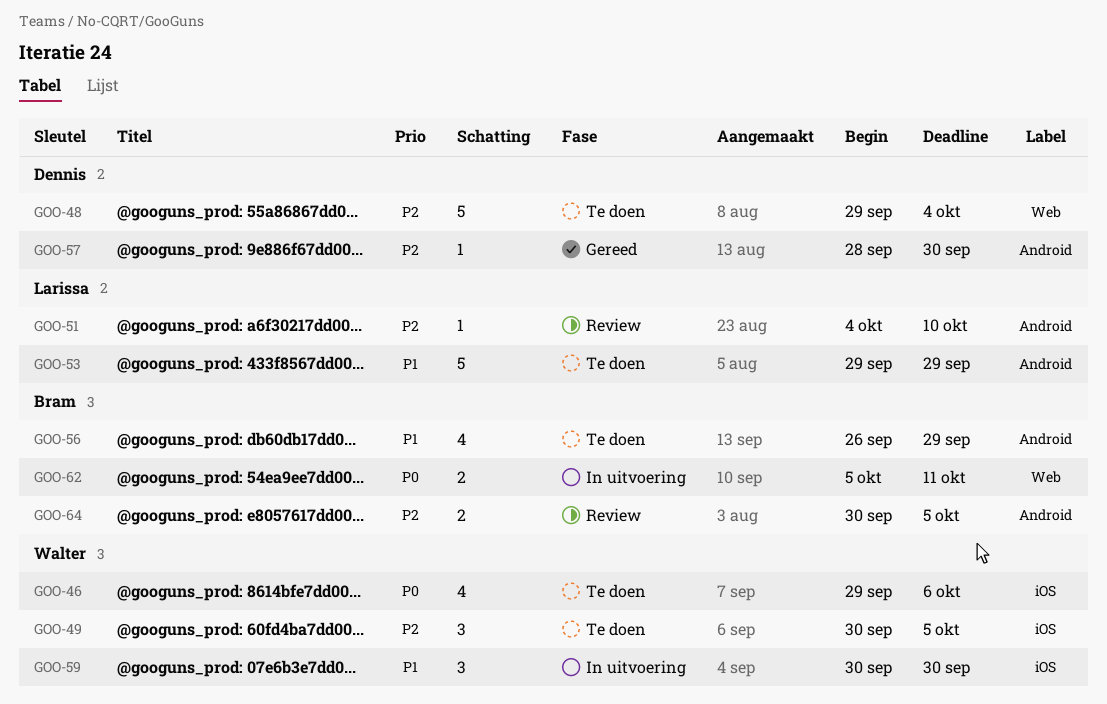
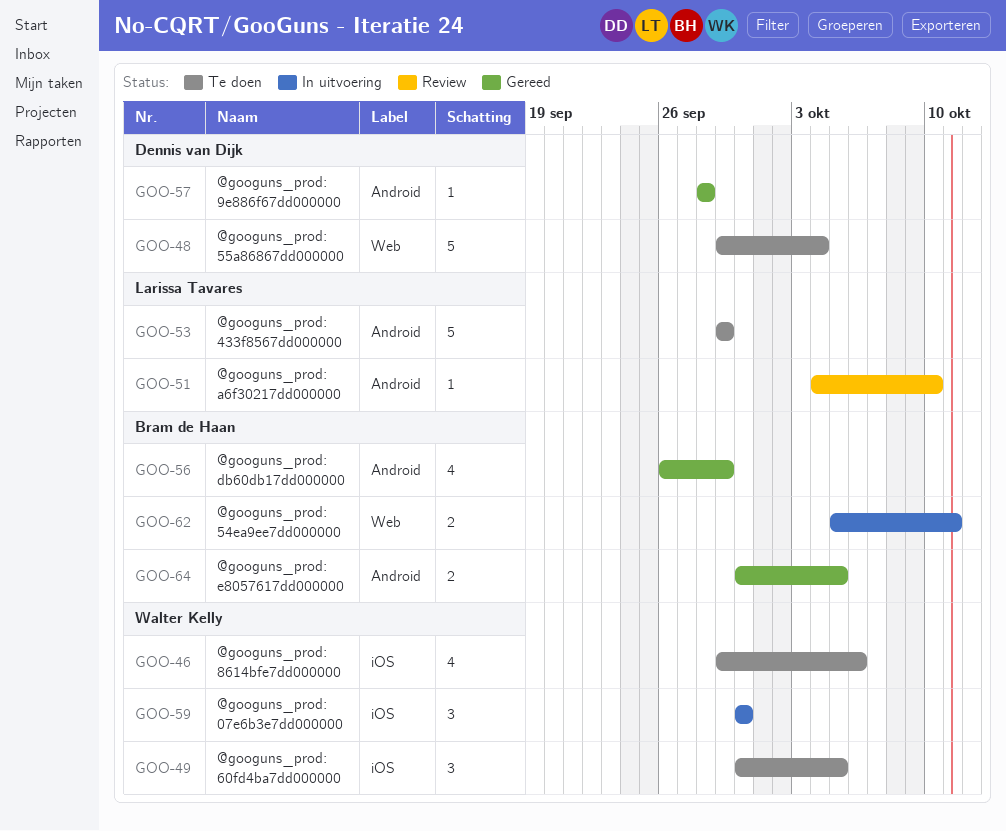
GOO-56, status: Te doen -> Gereed
GOO-57, due: Sep 30 -> Sep 28
GOO-64, status: Review -> Gereed

